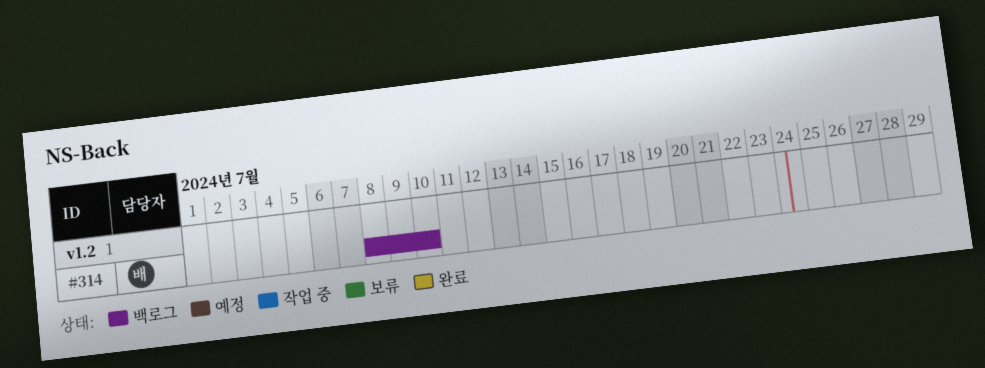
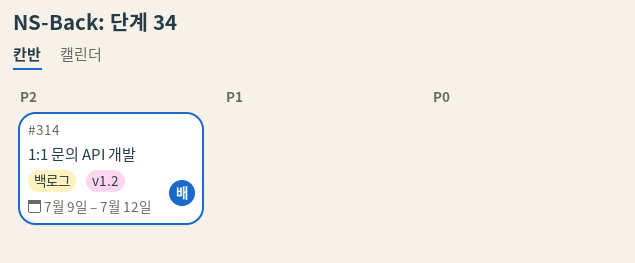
#314, start: Jul 8 -> Jul 9
#314, due: Jul 10 -> Jul 12

